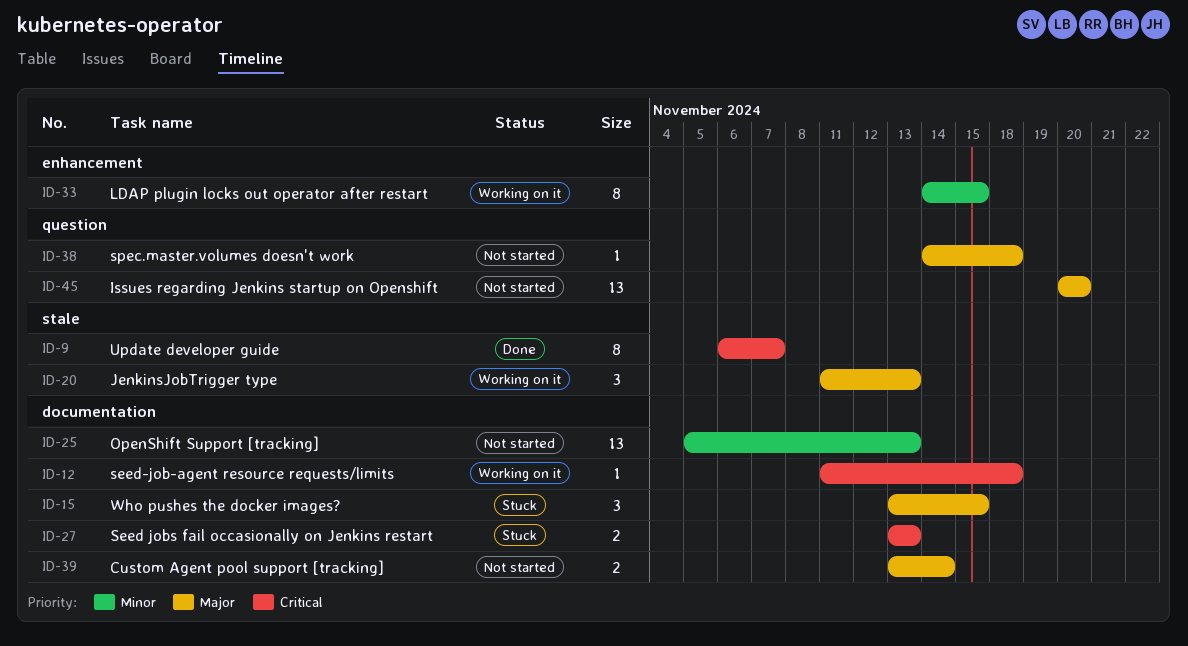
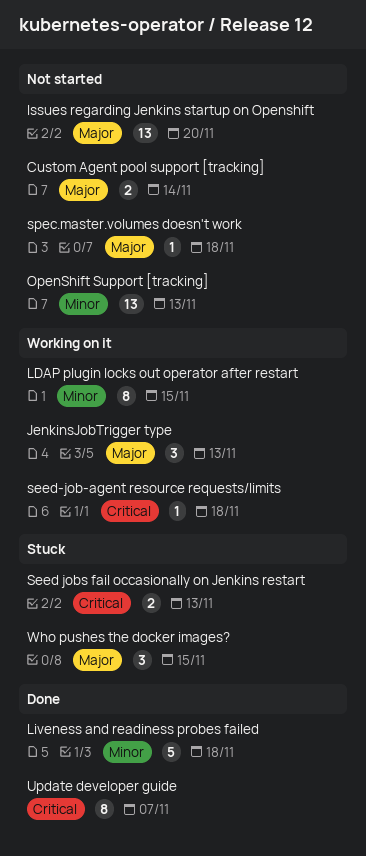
Liveness and readiness probes failed: none -> present

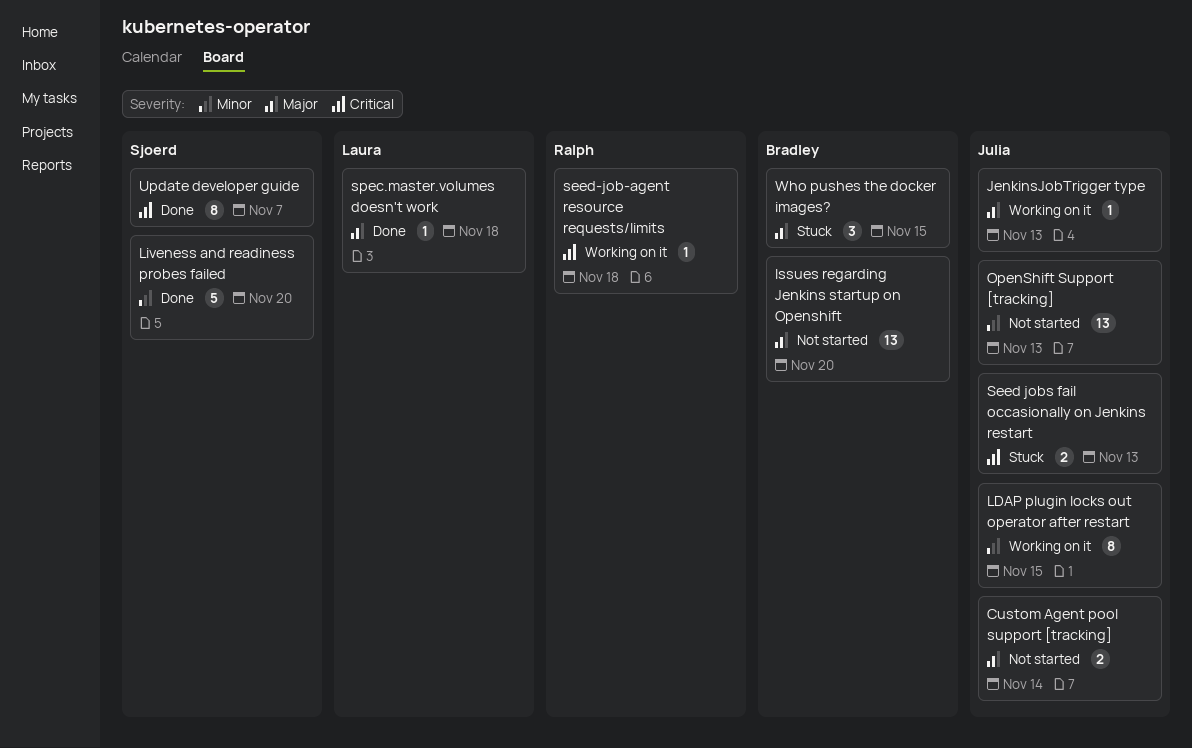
JenkinsJobTrigger type, estimate: 3 -> 1
Liveness and readiness probes failed, due: Nov 18 -> Nov 20
spec.master.volumes doesn't work, status: Not started -> Done

